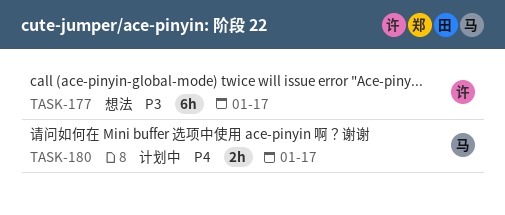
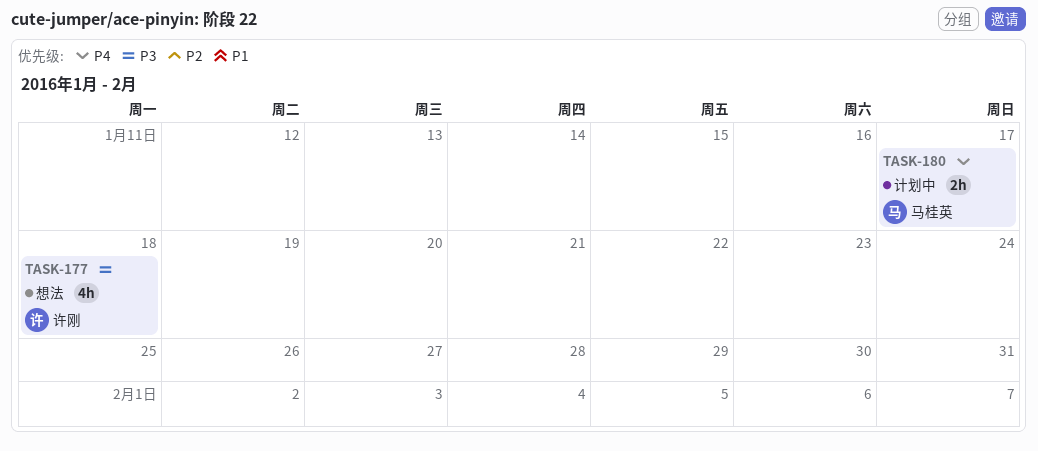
TASK-177, estimate: 6h -> 4h
TASK-177, due: Jan 17 -> Jan 18

